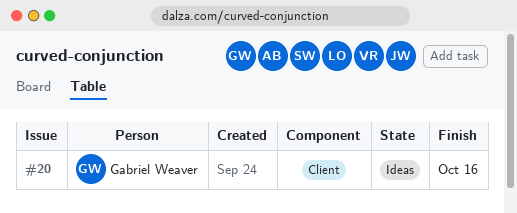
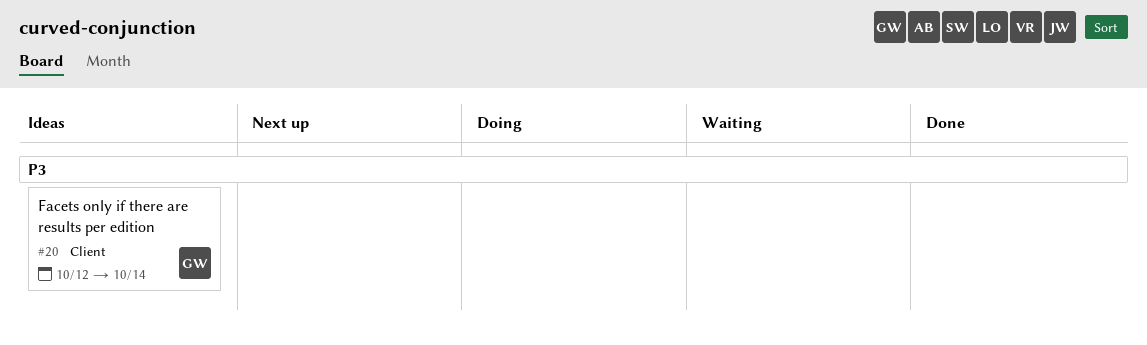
#20, due: Oct 16 -> Oct 14

